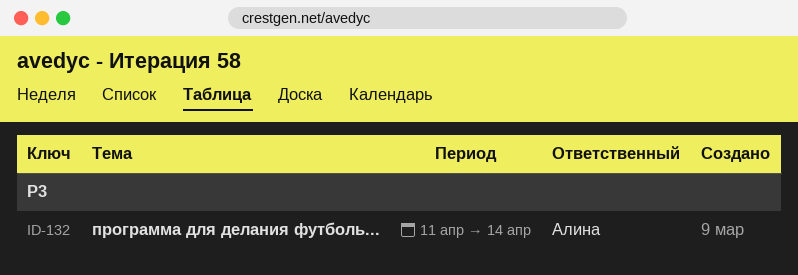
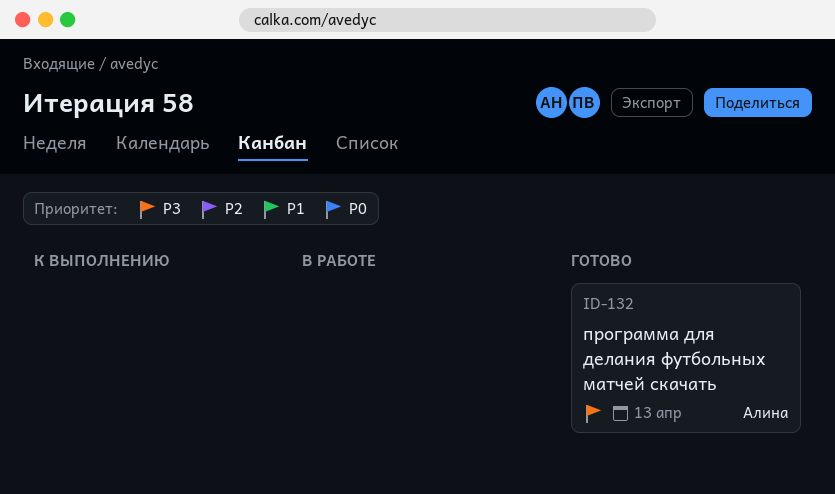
ID-132, due: Apr 14 -> Apr 13

